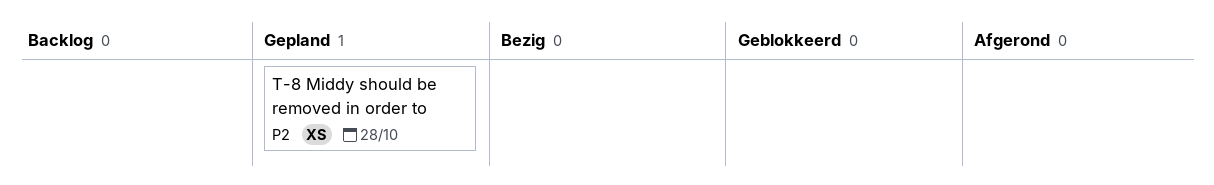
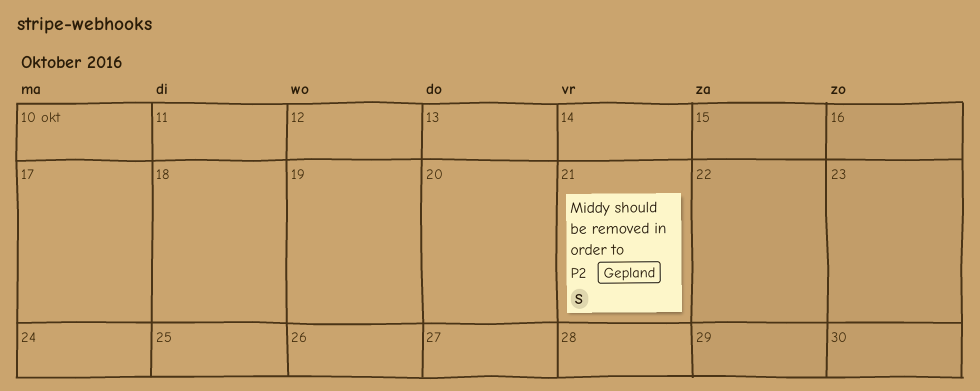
Middy should be removed in order to, estimate: XS -> S
Middy should be removed in order to, due: Oct 28 -> Oct 21

